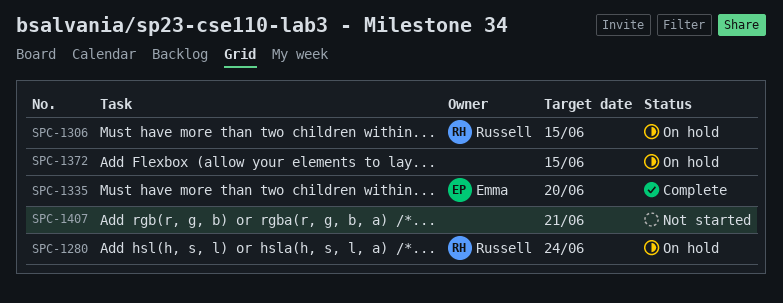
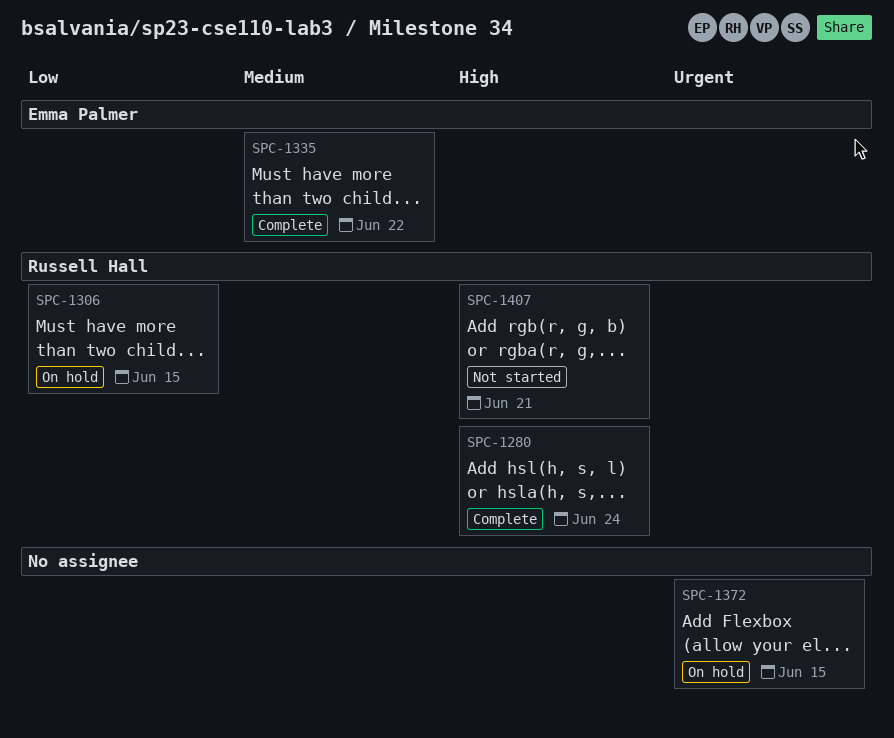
SPC-1280, status: On hold -> Complete
SPC-1335, due: Jun 20 -> Jun 22
SPC-1407, owner: none -> Russell Hall

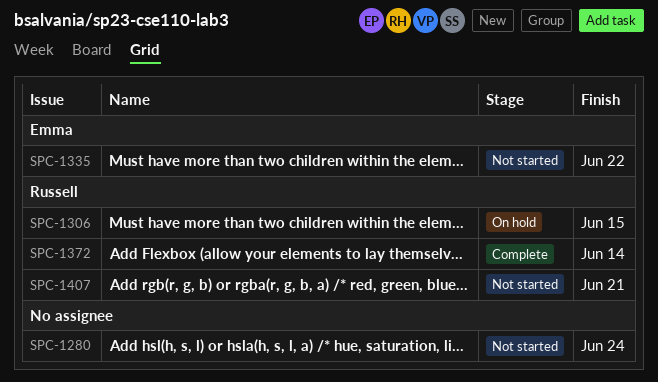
SPC-1280, status: Complete -> Not started
SPC-1280, owner: Russell Hall -> none
SPC-1335, status: Complete -> Not started
SPC-1372, status: On hold -> Complete
SPC-1372, owner: none -> Russell Hall
SPC-1372, due: Jun 15 -> Jun 14

